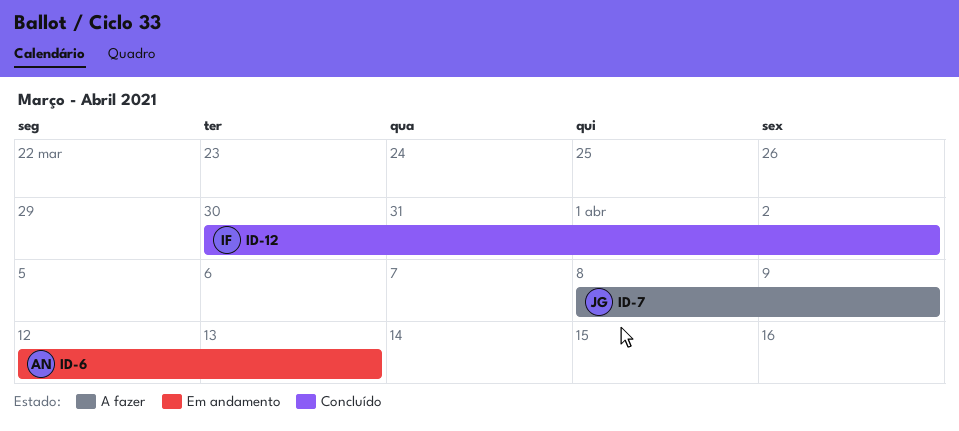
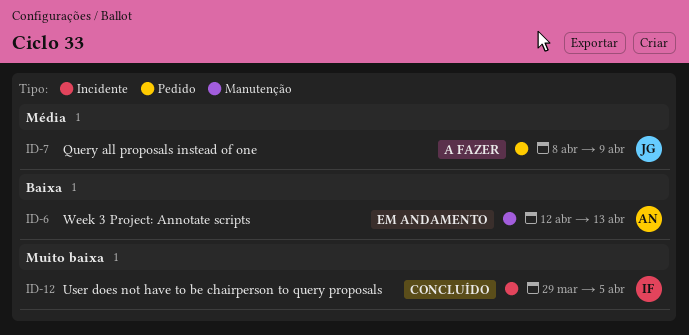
ID-12, start: Mar 30 -> Mar 29
ID-12, due: Apr 2 -> Apr 5

